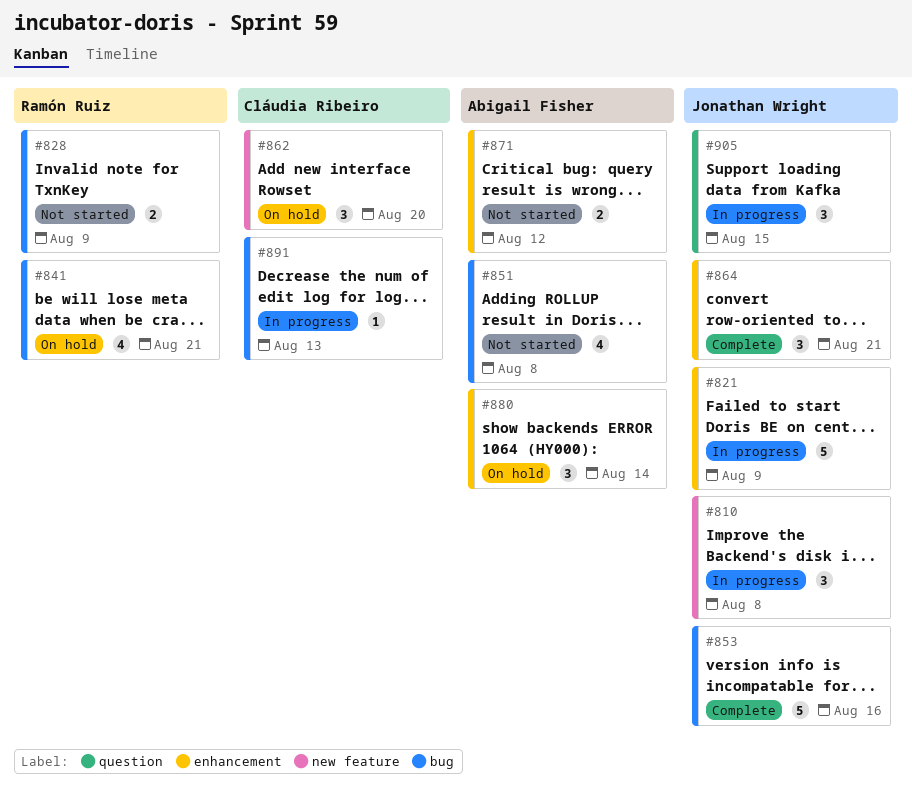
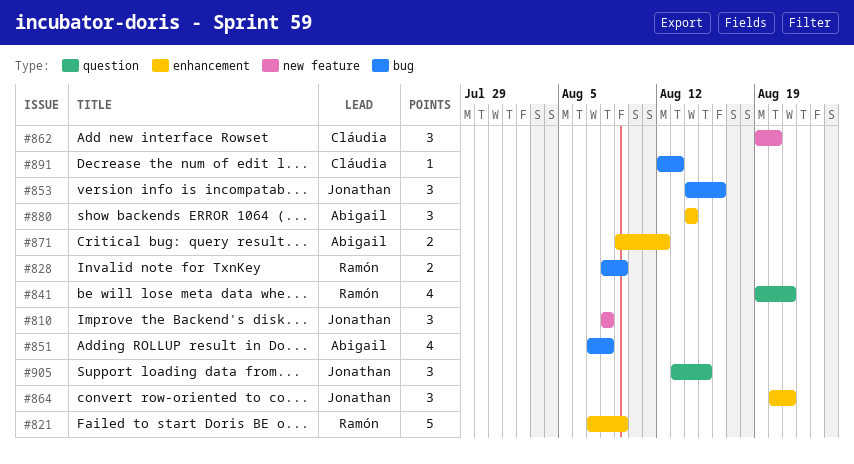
#821, owner: Jonathan Wright -> Ramón Ruiz
#841, label: bug -> question
#853, estimate: 5 -> 3

